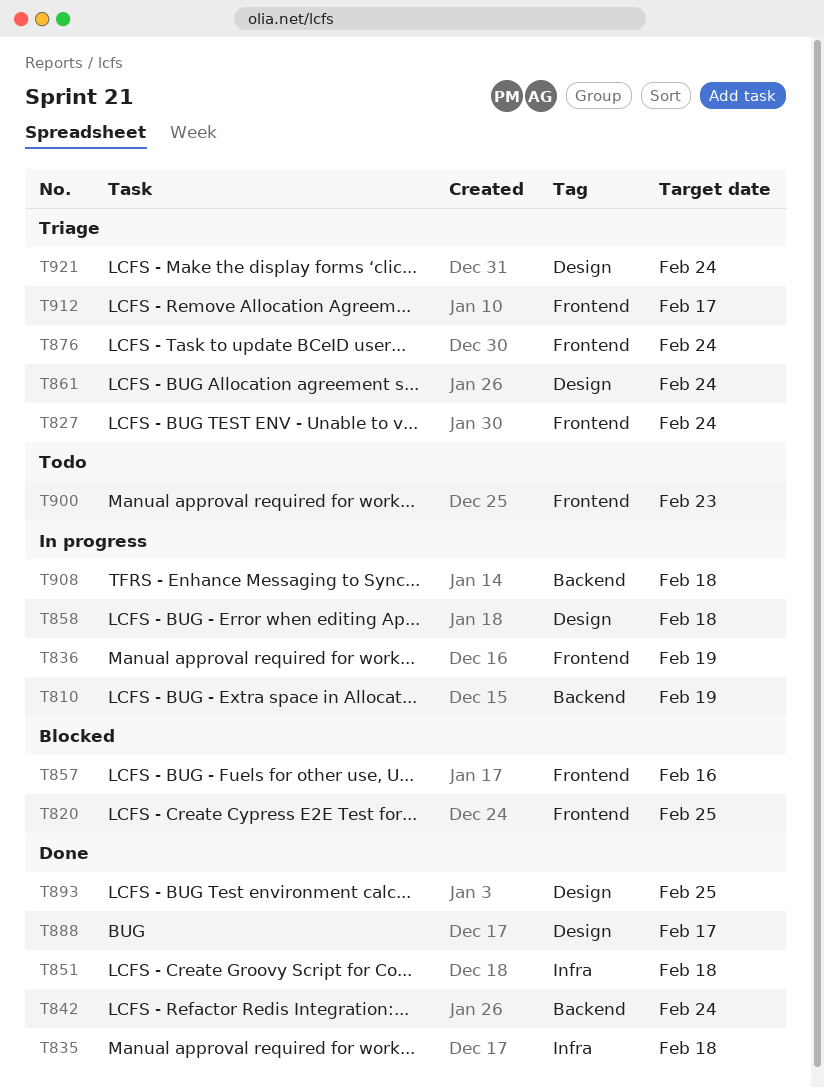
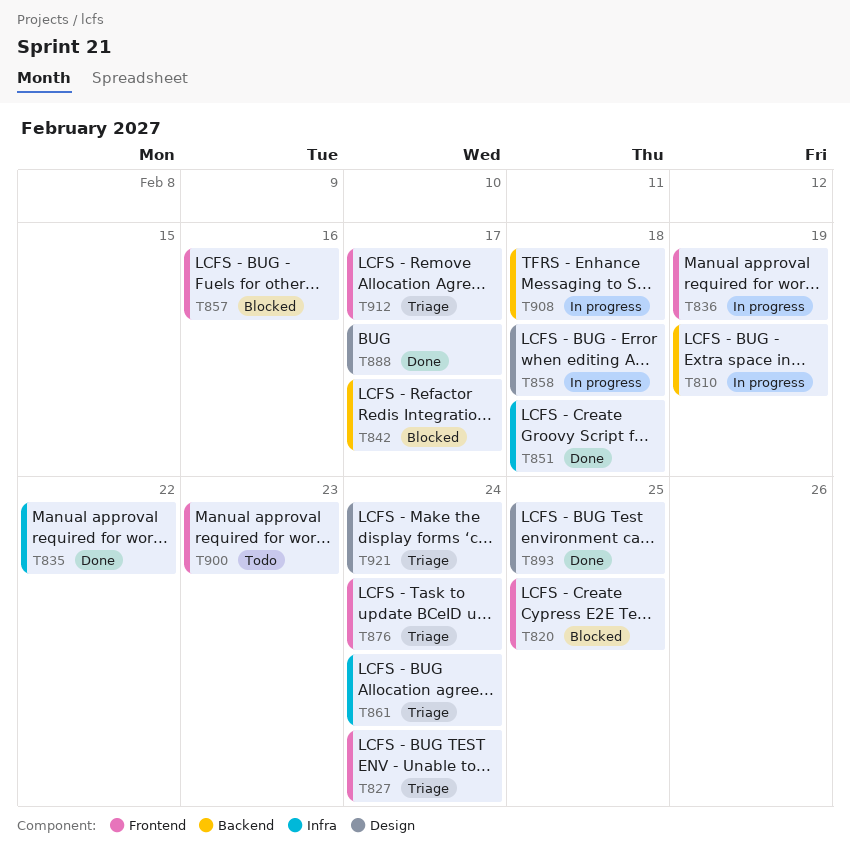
T835, due: Feb 18 -> Feb 22
T842, status: Done -> Blocked
T842, due: Feb 24 -> Feb 17
T861, label: Design -> Infra

